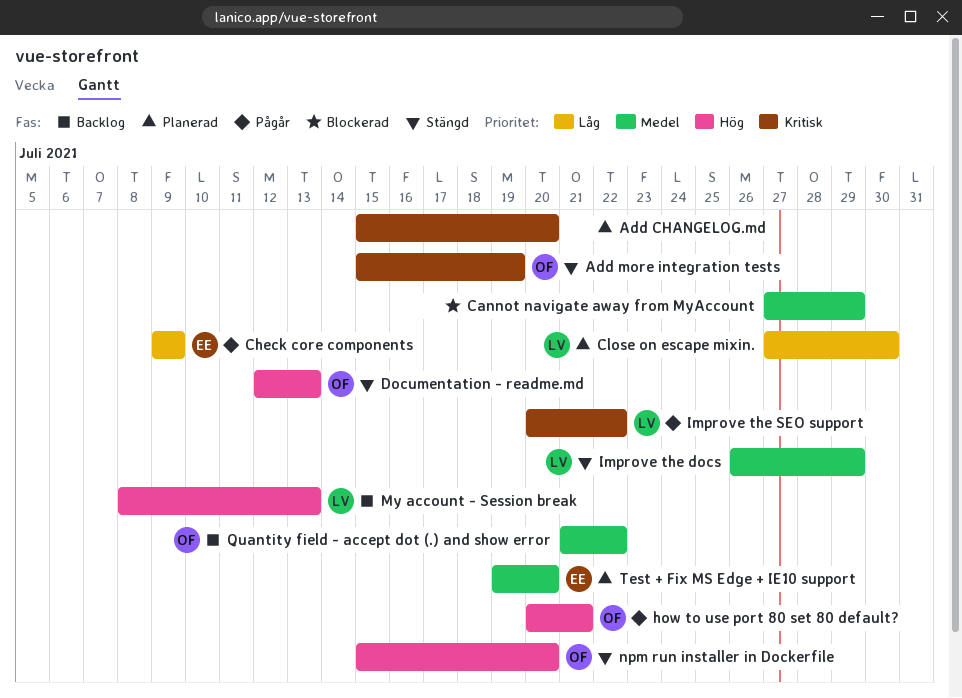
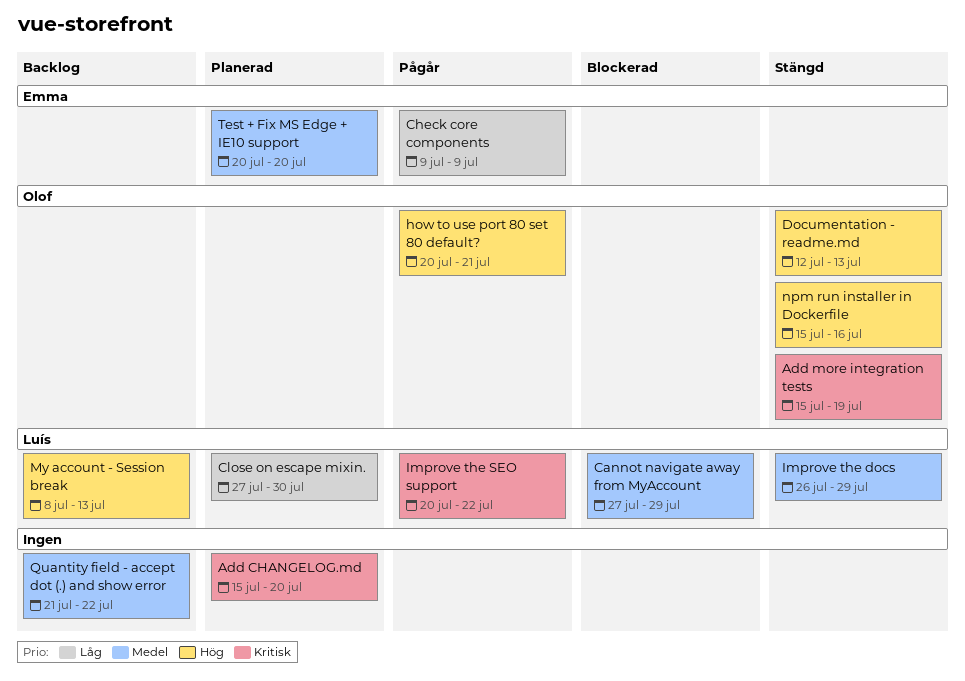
Cannot navigate away from MyAccount, owner: none -> Luís
npm run installer in Dockerfile, due: Jul 20 -> Jul 16
Quantity field - accept dot (.) and show error, owner: Olof -> none
Test + Fix MS Edge + IE10 support, start: Jul 19 -> Jul 20

